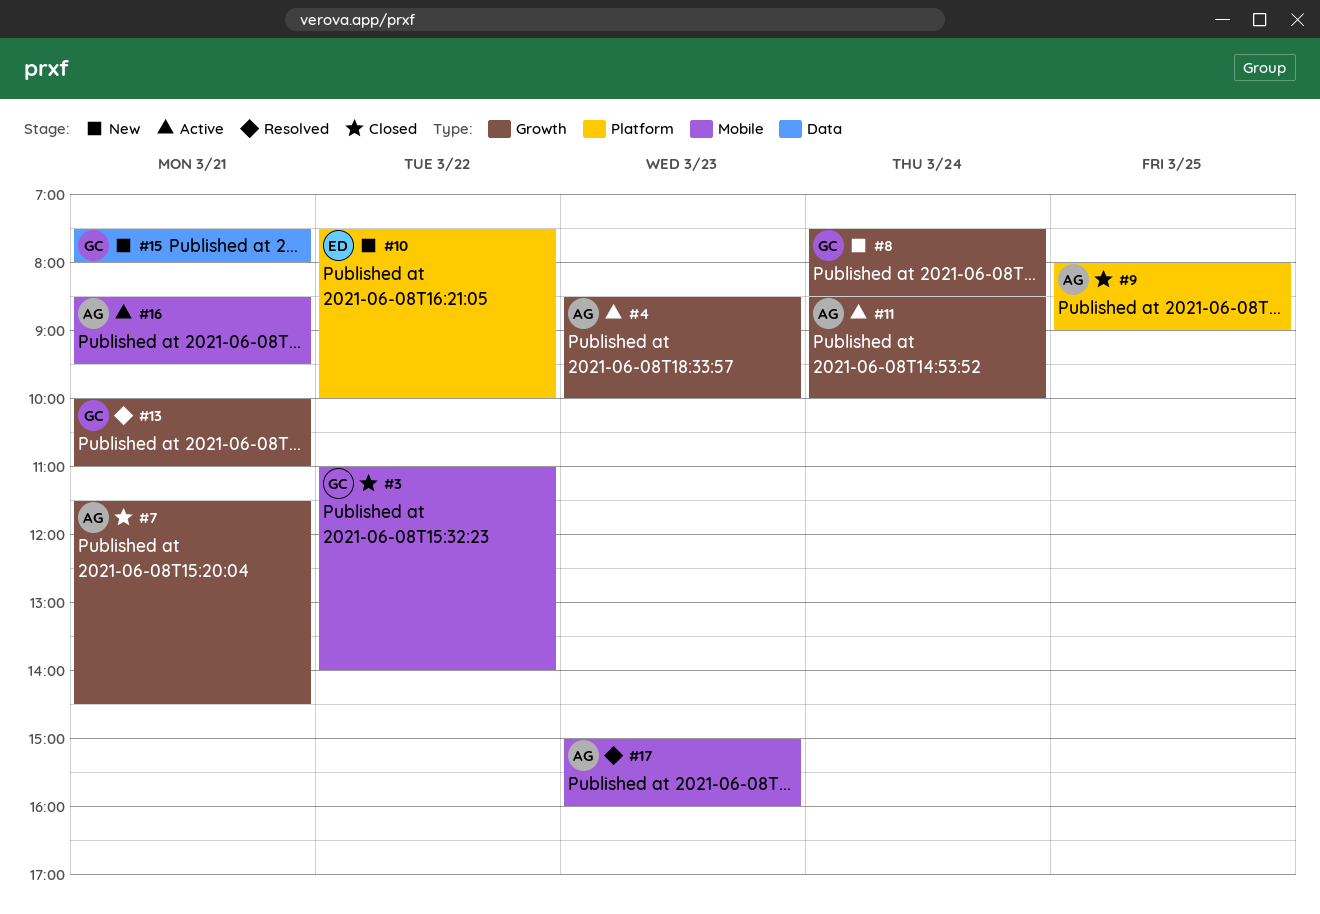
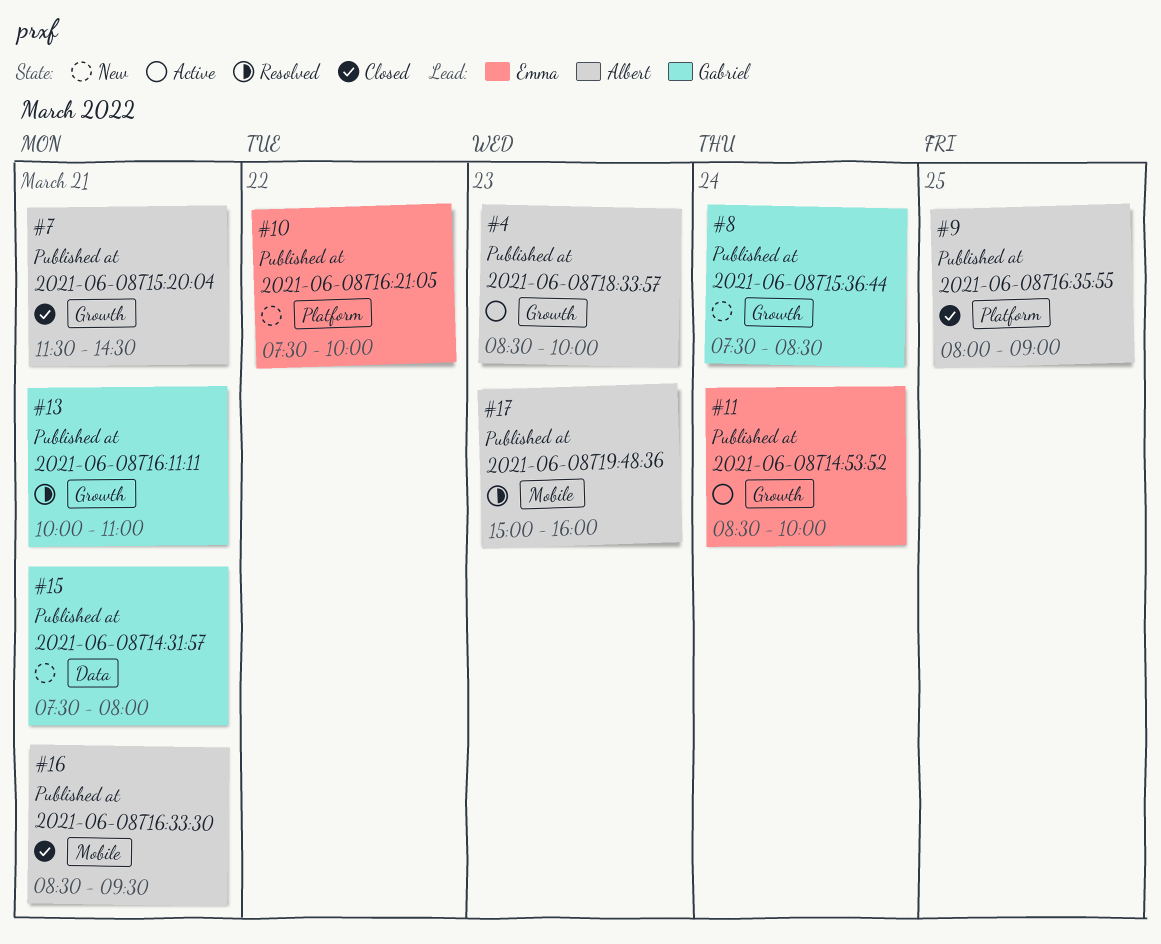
#3: present -> none
#11, owner: Albert -> Emma
#16, status: Active -> Closed

